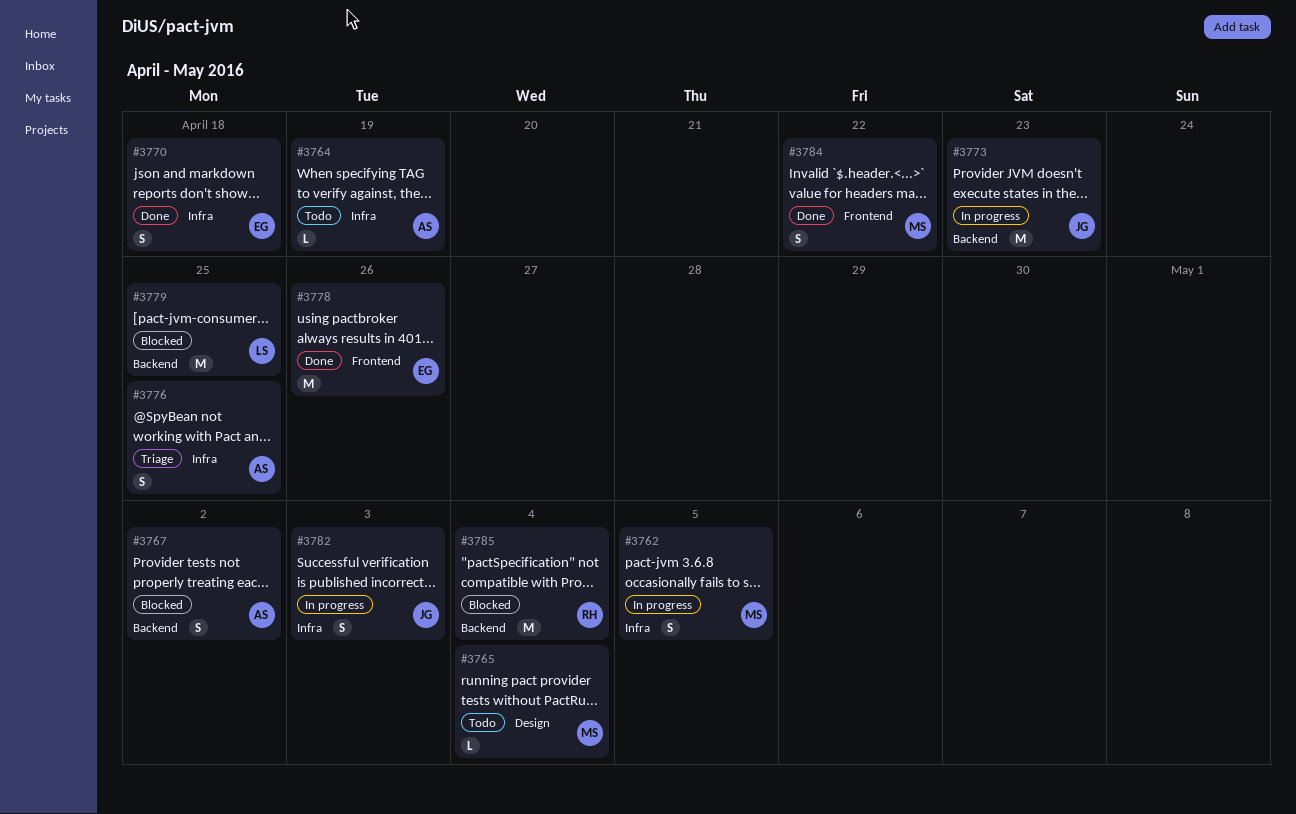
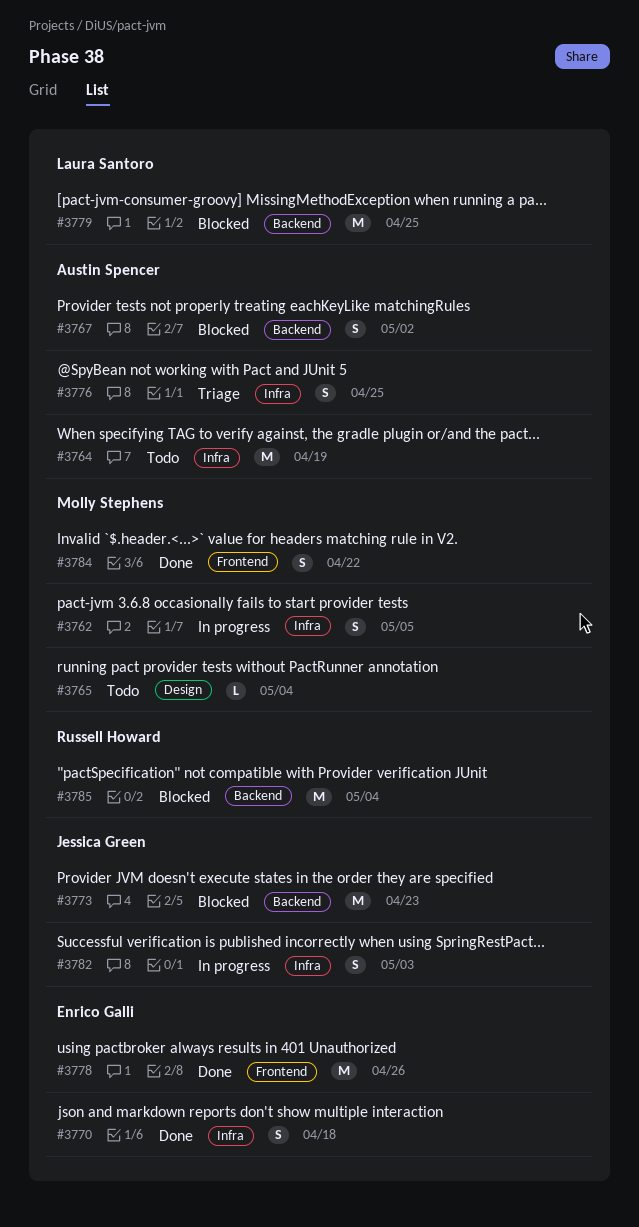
#3764, estimate: L -> M
#3773, status: In progress -> Blocked

